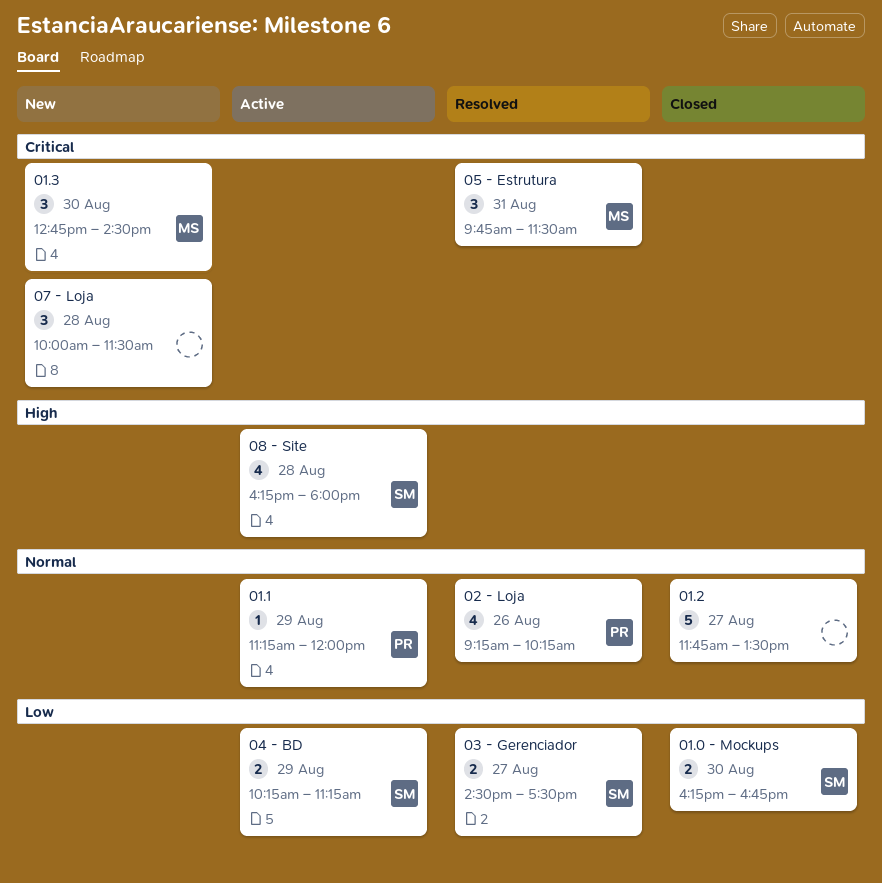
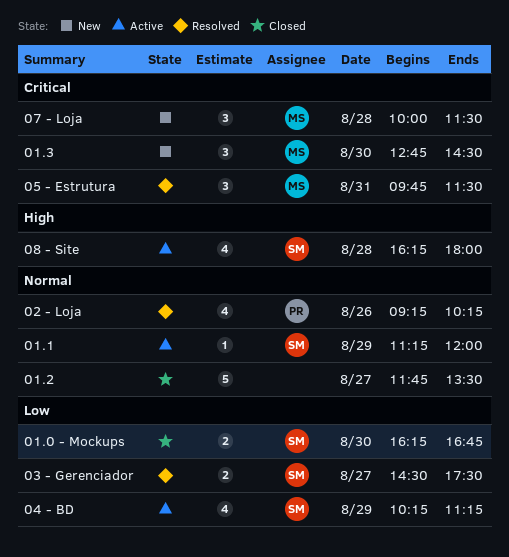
01.1, owner: PR -> SM
04 - BD, estimate: 2 -> 4
07 - Loja, owner: none -> MS

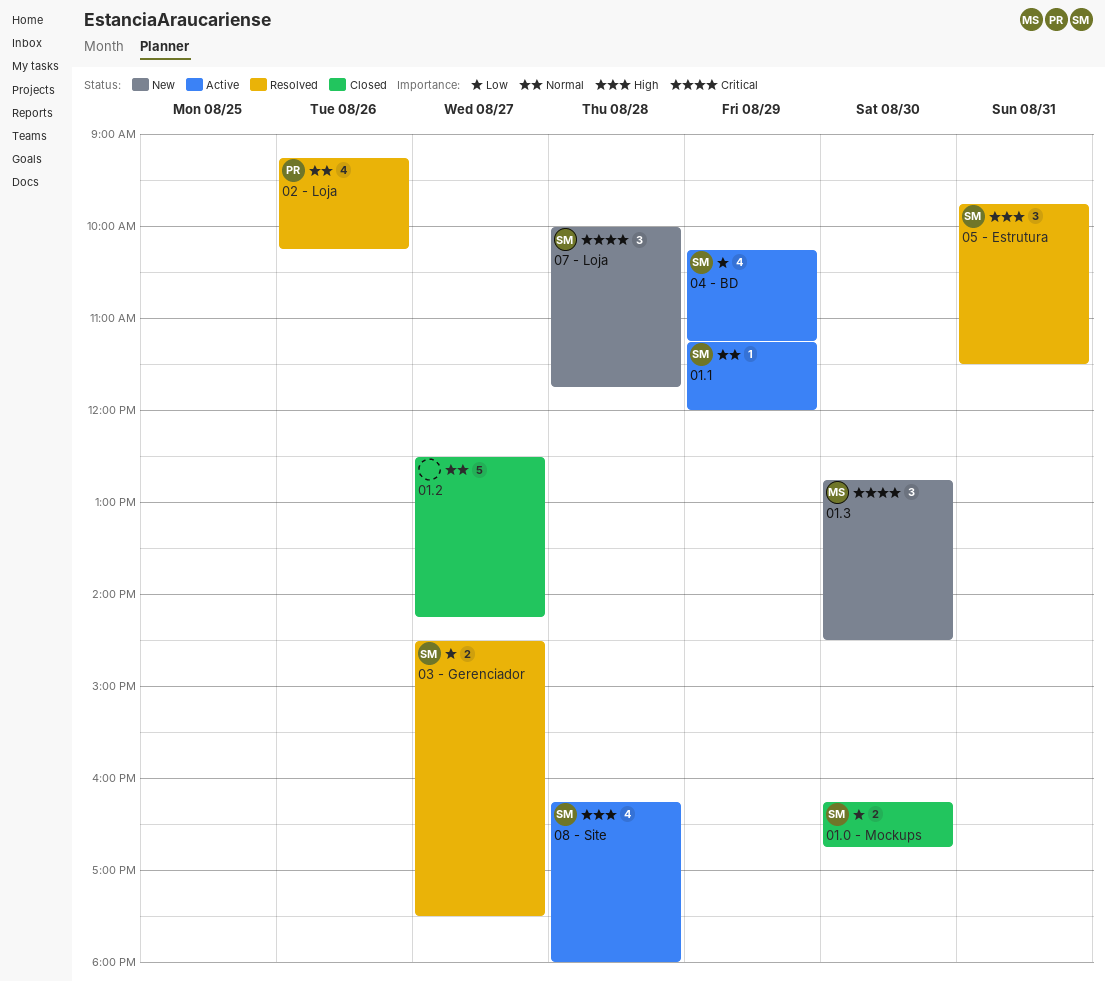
01.2, begins: 11:45 -> 12:30
01.2, ends: 13:30 -> 14:15
05 - Estrutura, owner: MS -> SM
05 - Estrutura, priority: Critical -> High
07 - Loja, owner: MS -> SM
07 - Loja, ends: 11:30 -> 11:45

